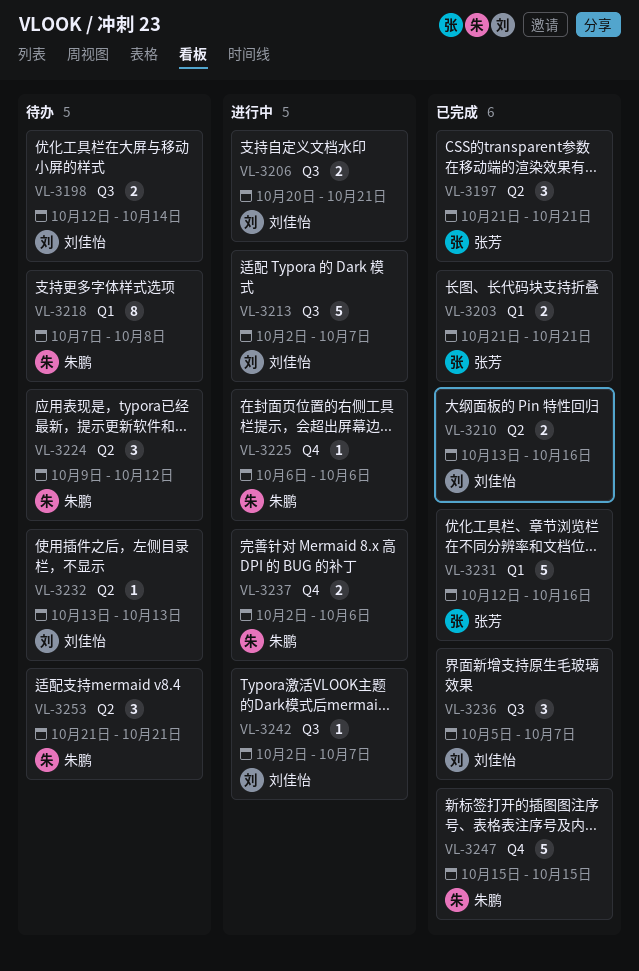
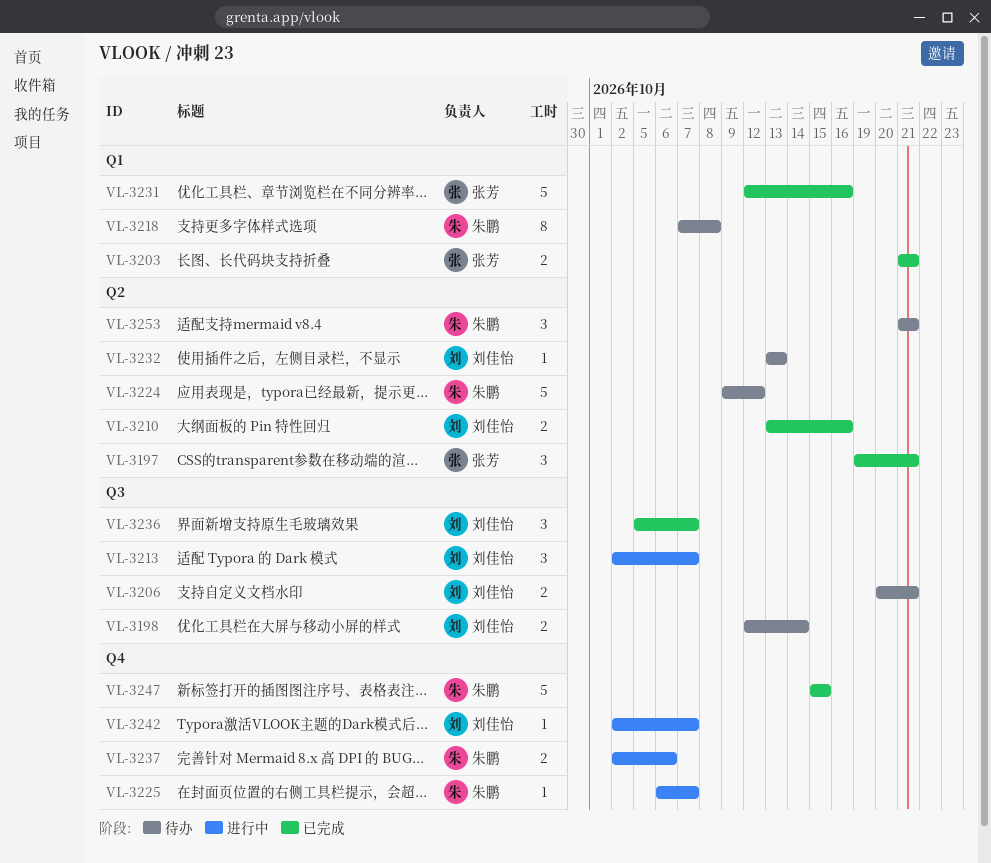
VL-3197, start: Oct 21 -> Oct 19
VL-3206, status: 进行中 -> 待办
VL-3213, estimate: 5 -> 3
VL-3224, estimate: 3 -> 5
VL-3225, due: Oct 6 -> Oct 7
VL-3242, label: Q3 -> Q4

